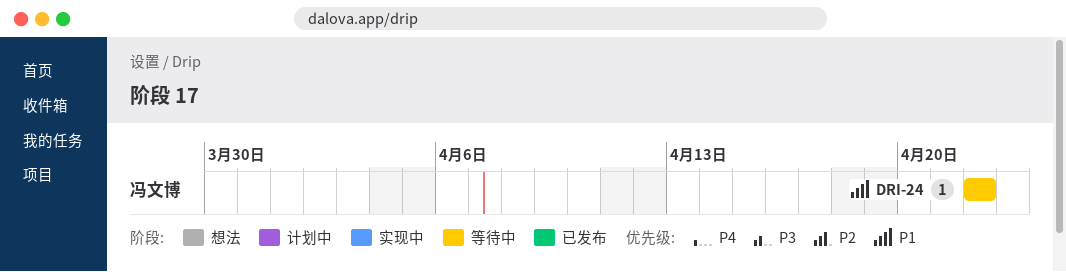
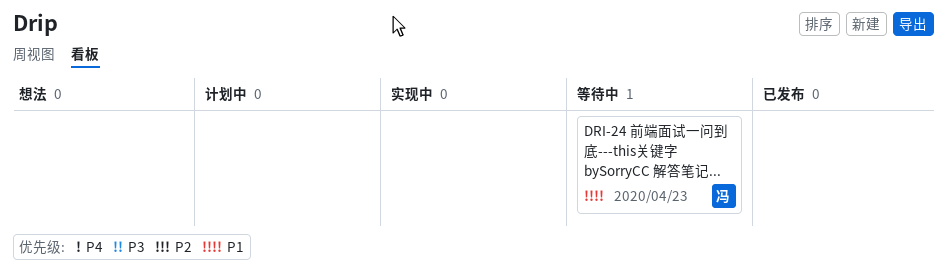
DRI-24, due: Apr 22 -> Apr 23

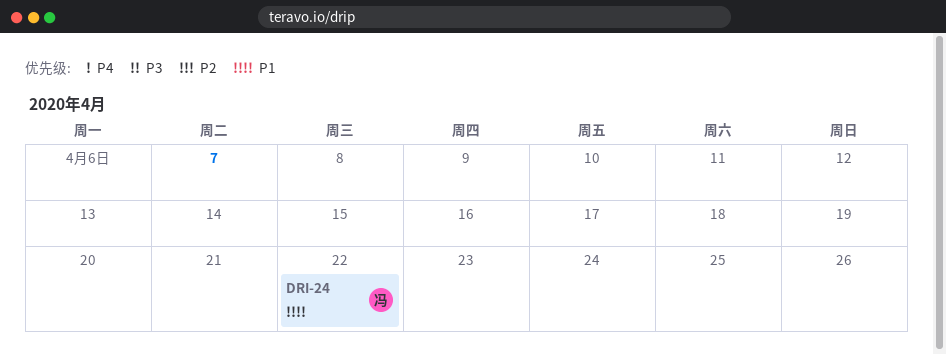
DRI-24, due: Apr 23 -> Apr 22

